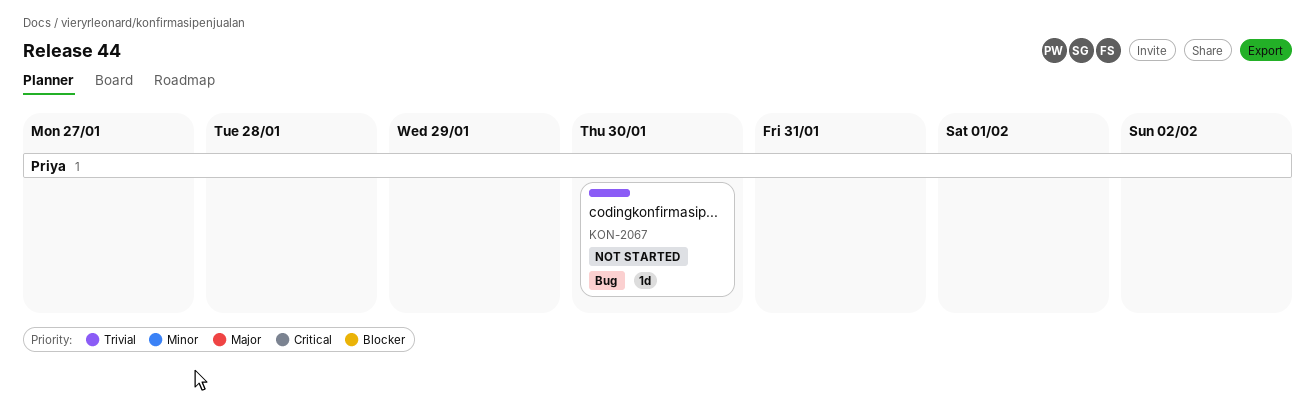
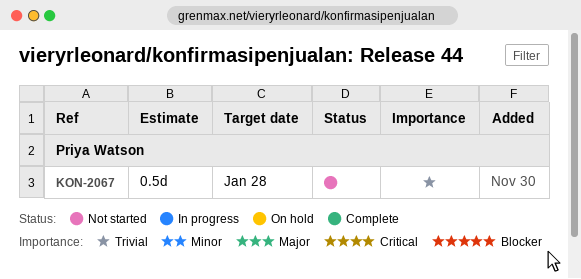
KON-2067, estimate: 1d -> 0.5d
KON-2067, due: Jan 30 -> Jan 28

